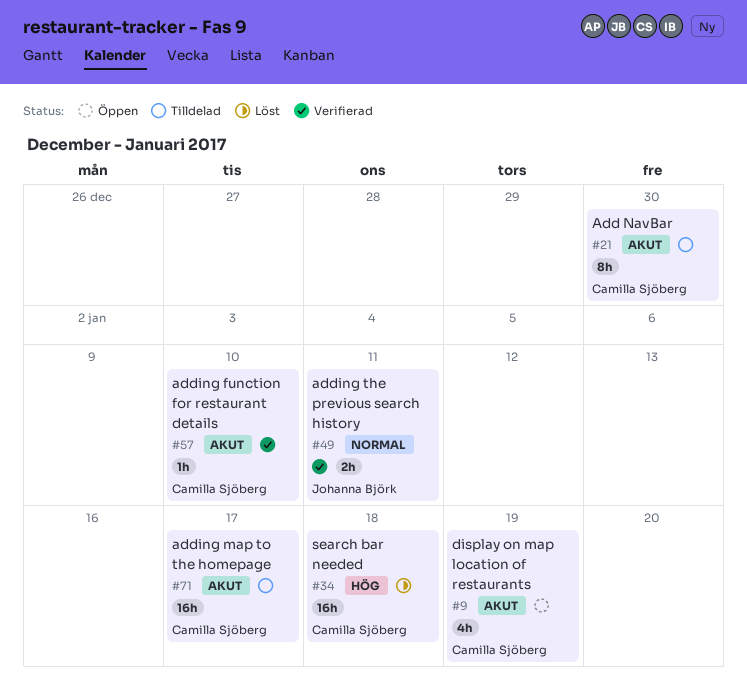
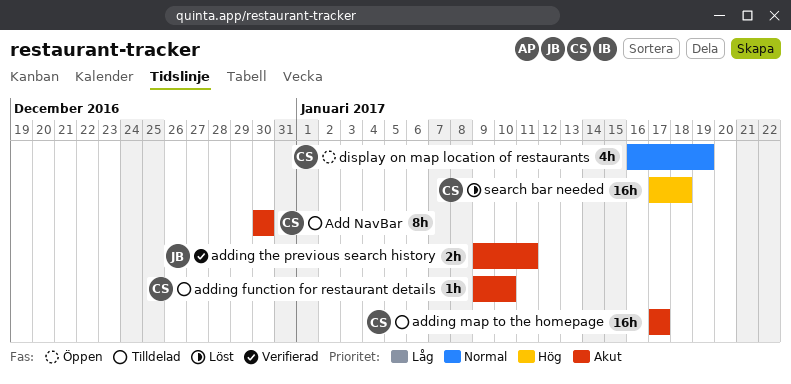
adding function for restaurant details, status: Verifierad -> Tilldelad
adding the previous search history, priority: Normal -> Akut
display on map location of restaurants, priority: Akut -> Normal

